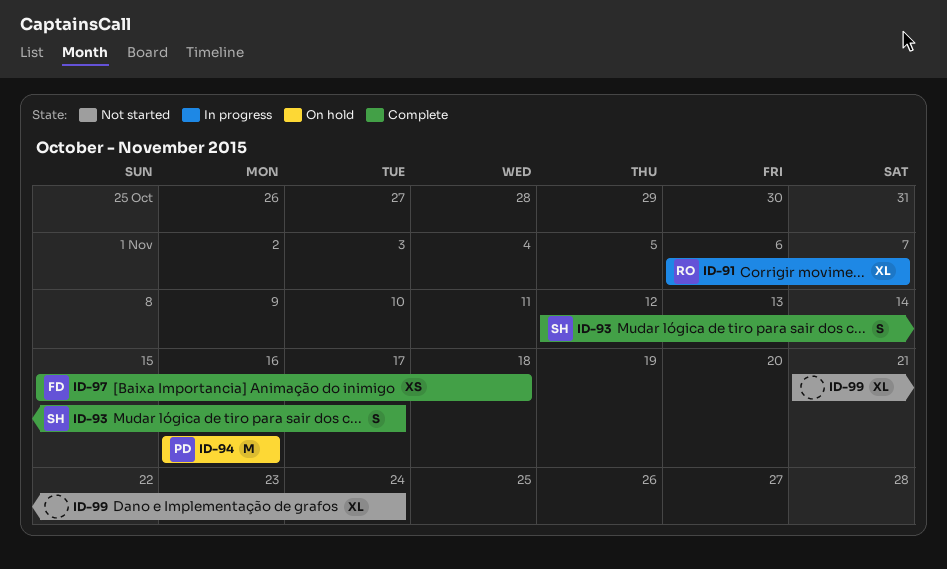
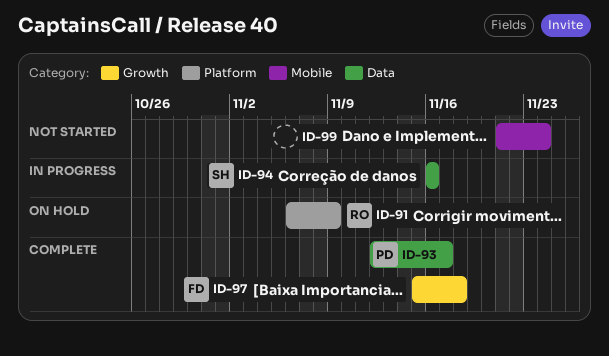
ID-91, status: In progress -> On hold
ID-91, due: Nov 7 -> Nov 9
ID-93, owner: SH -> PD
ID-94, status: On hold -> In progress
ID-94, owner: PD -> SH

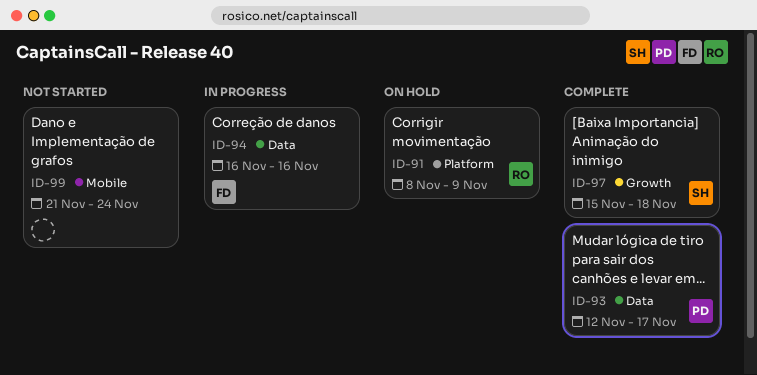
ID-91, start: Nov 6 -> Nov 8
ID-94, owner: SH -> FD
ID-97, owner: FD -> SH

